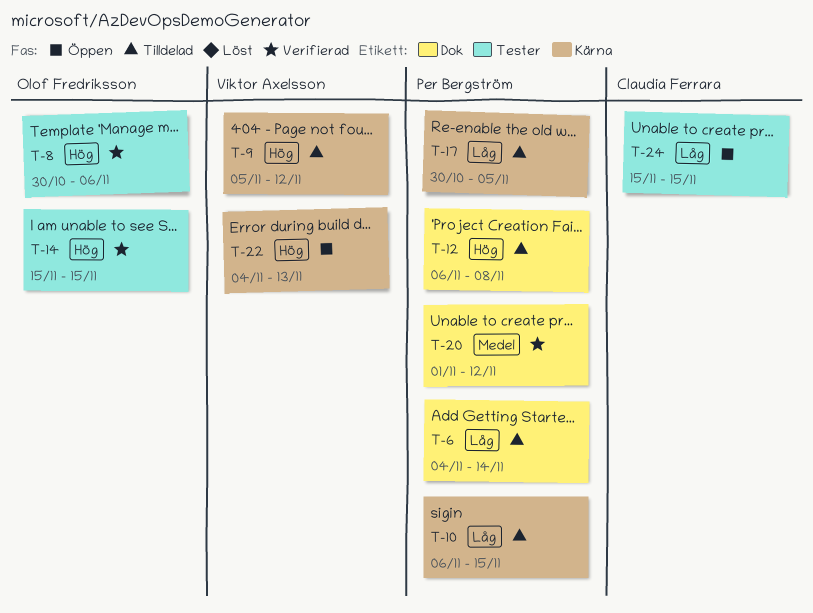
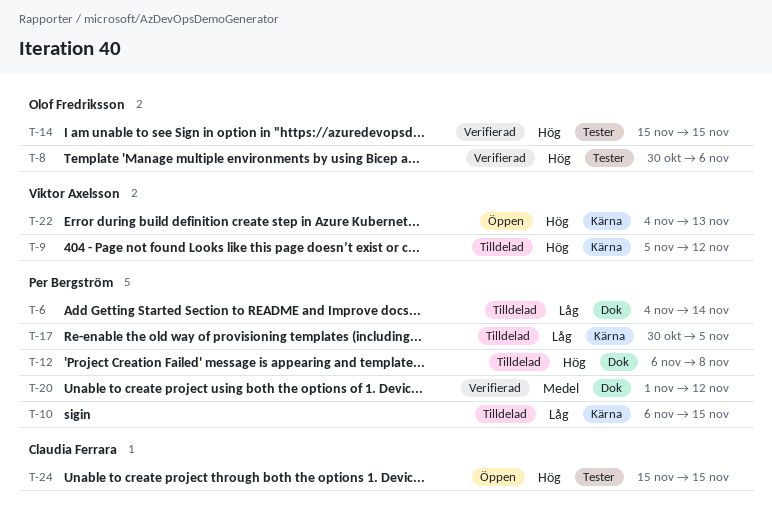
T-24, priority: Låg -> Hög

